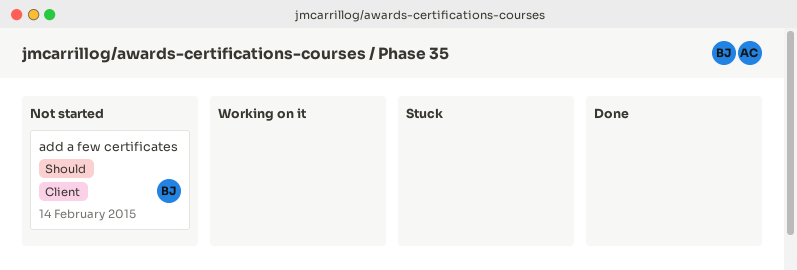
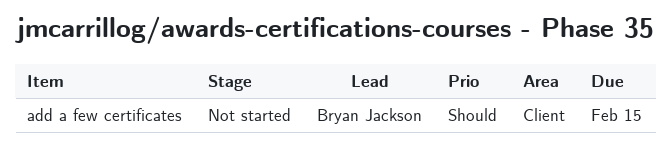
add a few certificates, due: Feb 14 -> Feb 15

